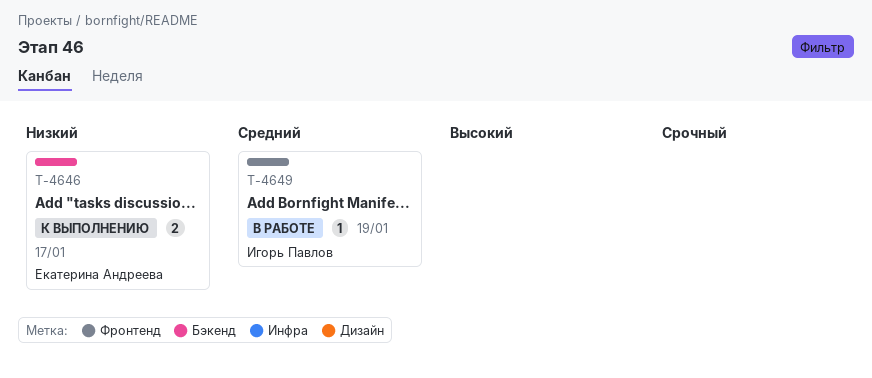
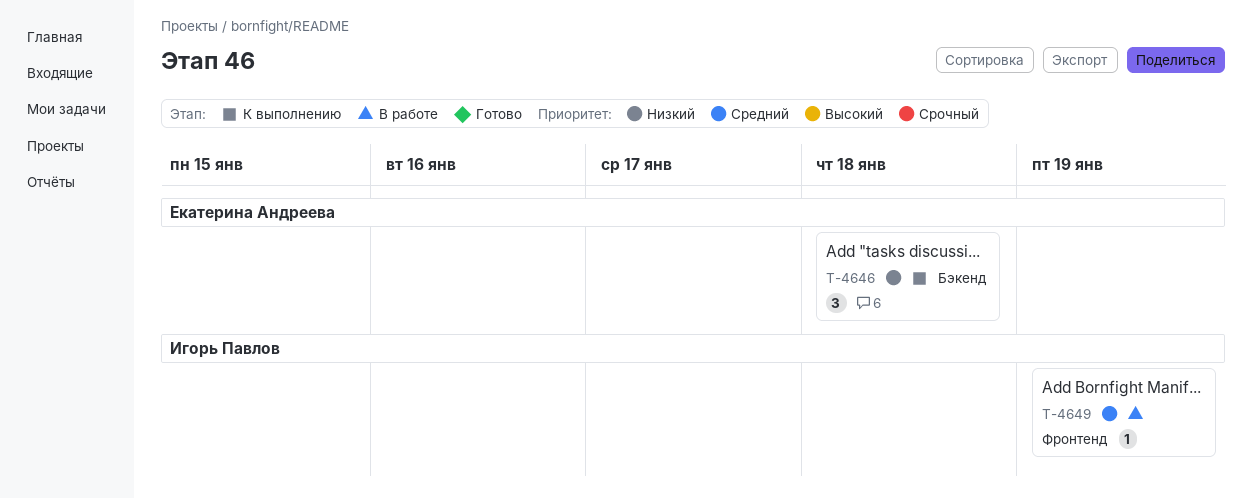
T-4646, estimate: 2 -> 3
T-4646, due: Jan 17 -> Jan 18

